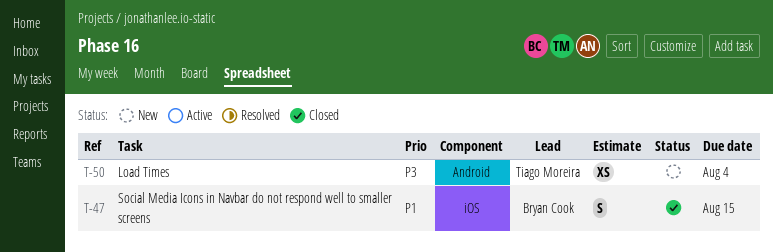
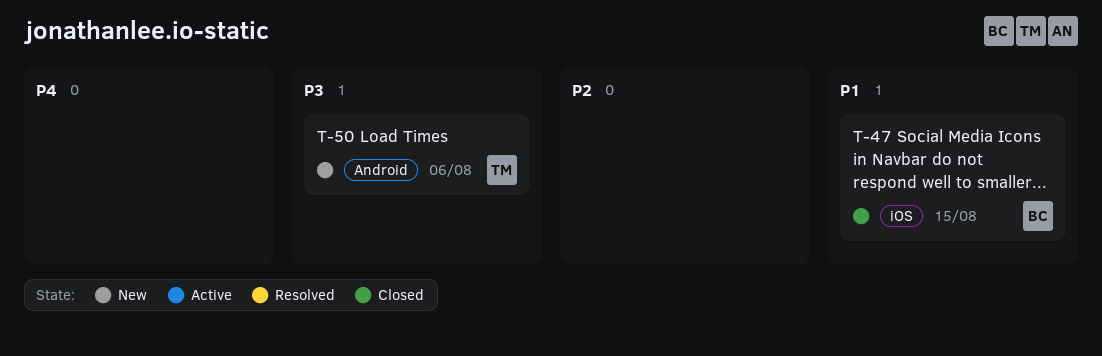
T-50, due: Aug 4 -> Aug 6

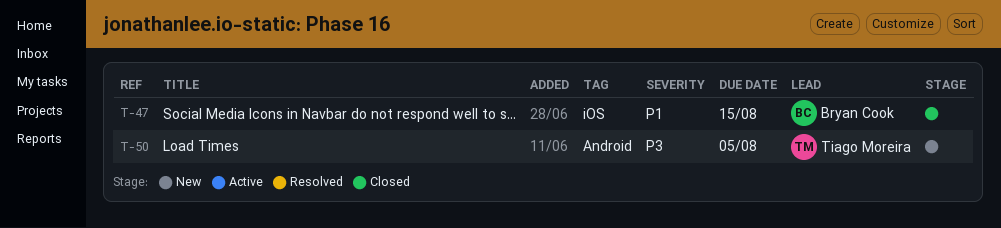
T-50, due: Aug 6 -> Aug 5

